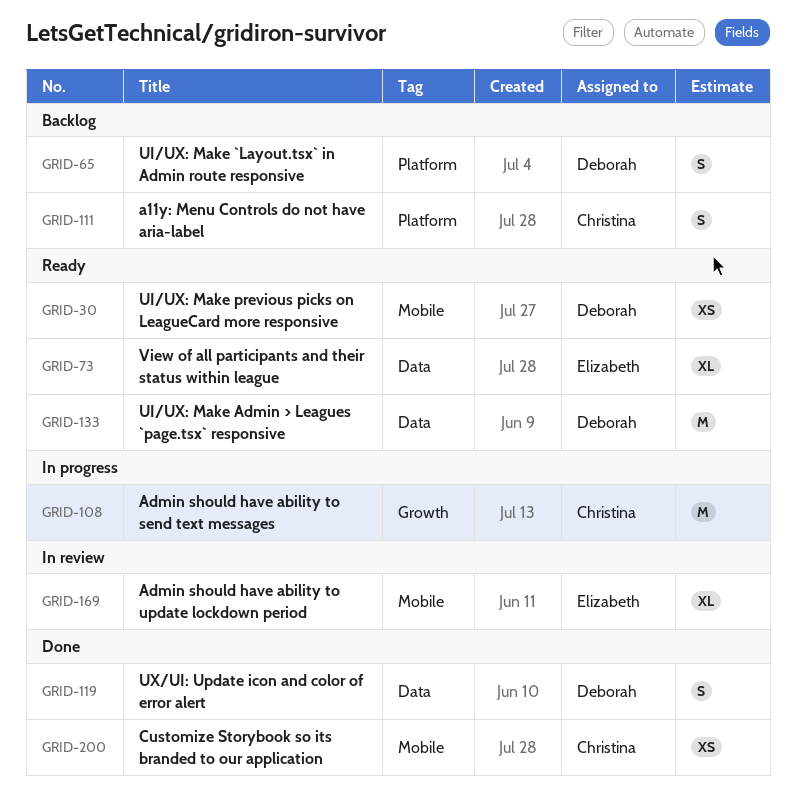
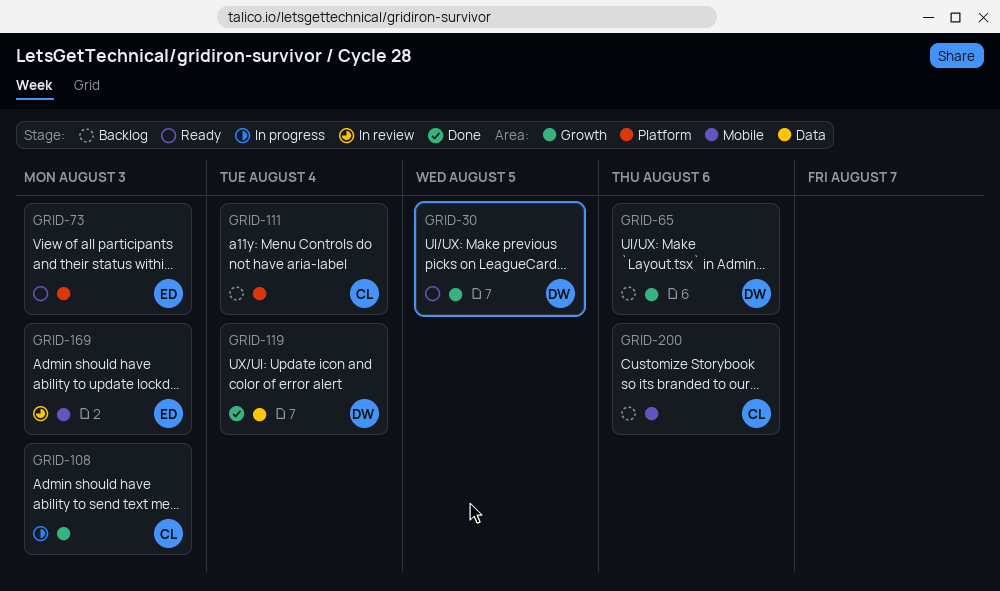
GRID-30, label: Mobile -> Growth
GRID-65, label: Platform -> Growth
GRID-73, label: Data -> Platform
GRID-133: present -> none
GRID-200, status: Done -> Backlog

